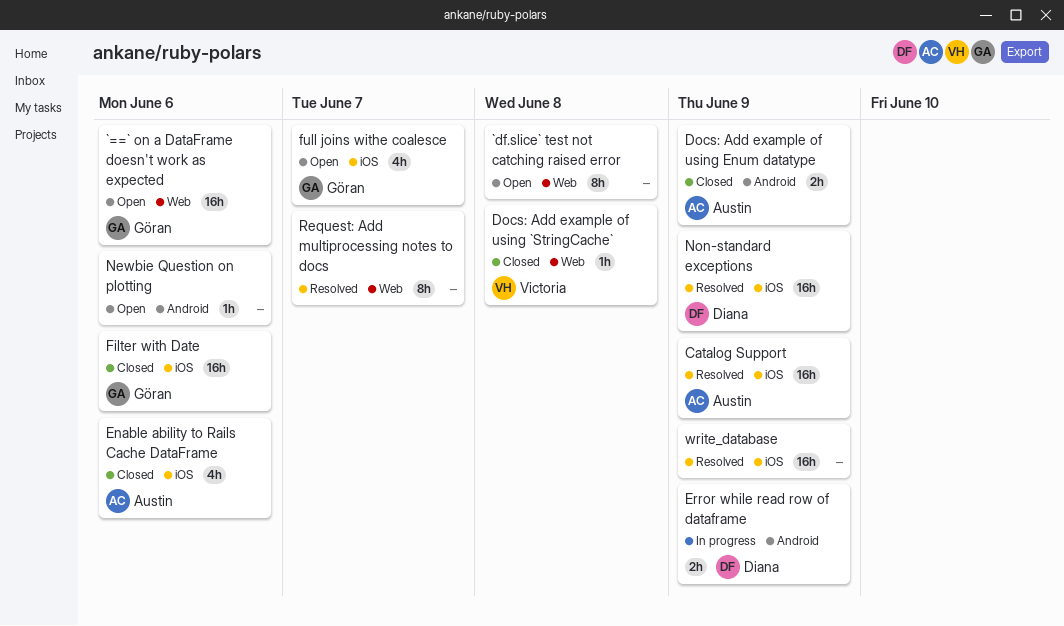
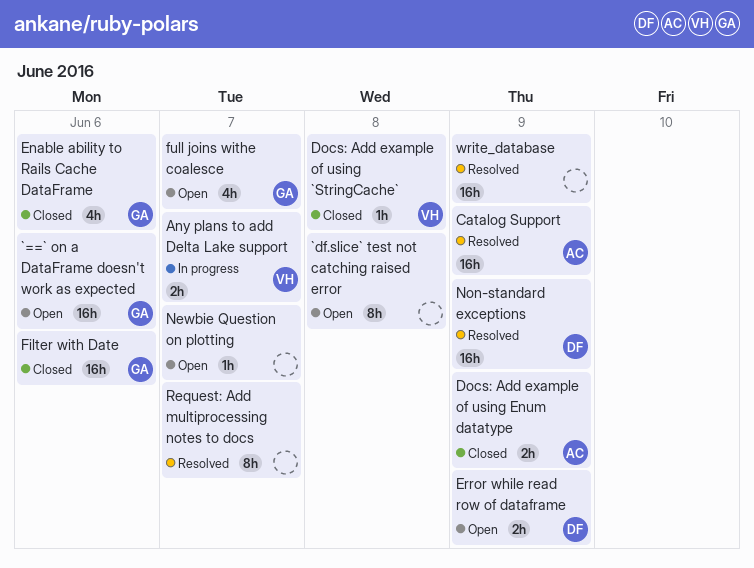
Any plans to add Delta Lake support: none -> present
Enable ability to Rails Cache DataFrame, owner: Austin -> Göran
Error while read row of dataframe, status: In progress -> Open
Newbie Question on plotting, due: Jun 6 -> Jun 7

